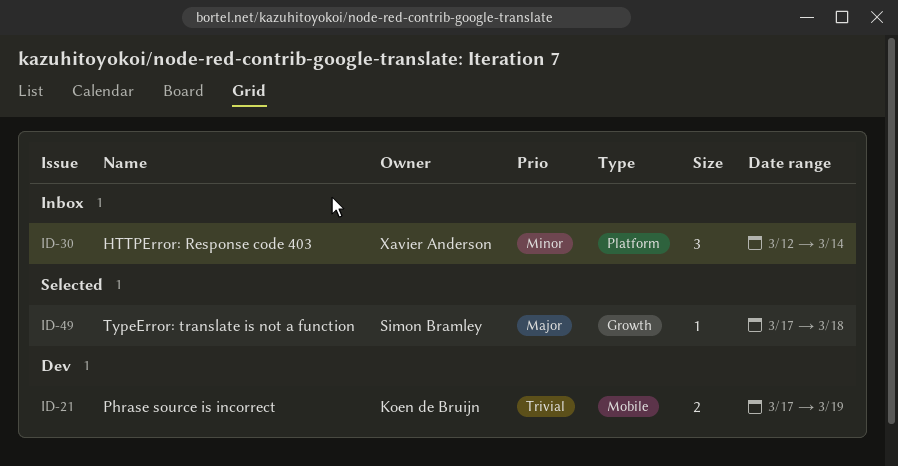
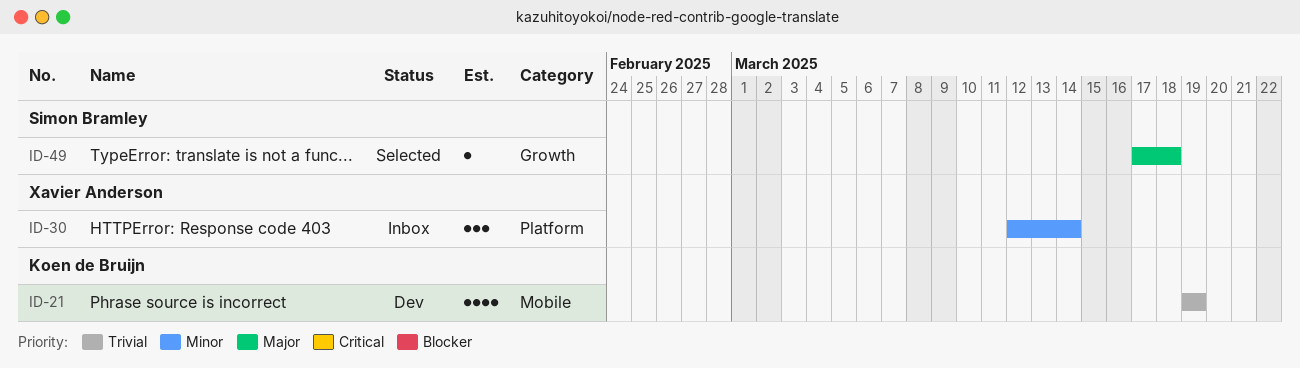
ID-21, estimate: 2 -> 4
ID-21, start: Mar 17 -> Mar 19

